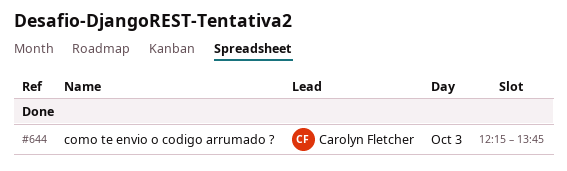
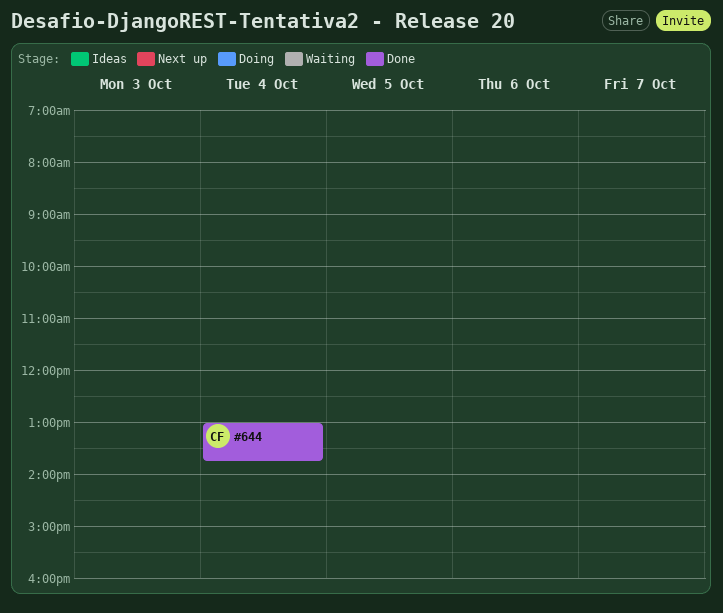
#644, day: Oct 3 -> Oct 4
#644, begins: 12:15 -> 13:00

